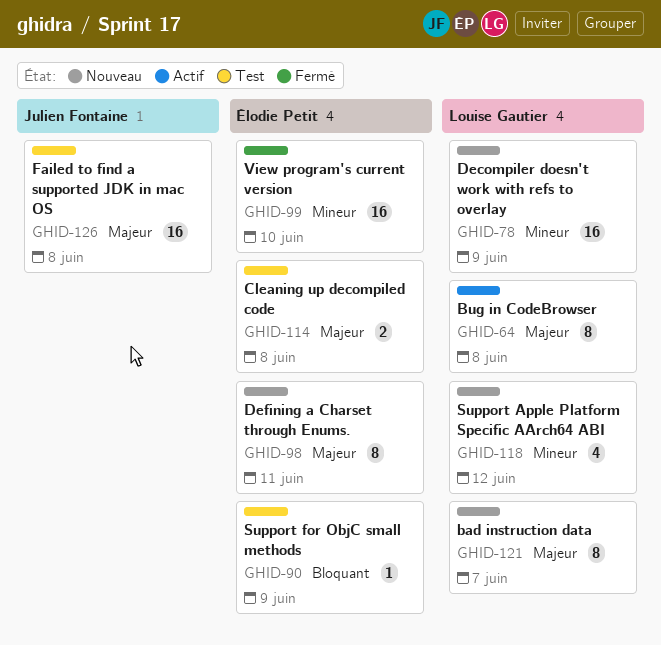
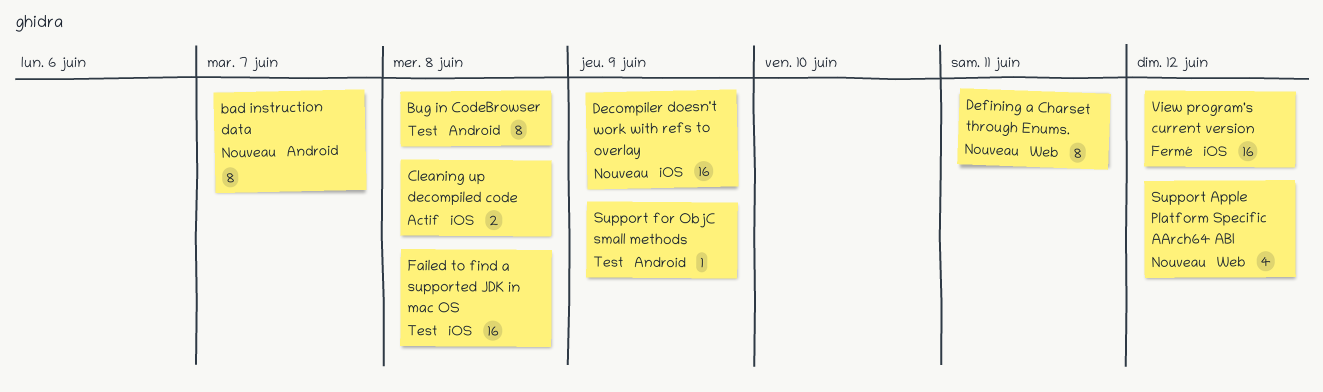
Bug in CodeBrowser, status: Actif -> Test
Cleaning up decompiled code, status: Test -> Actif
View program's current version, due: Jun 10 -> Jun 12

